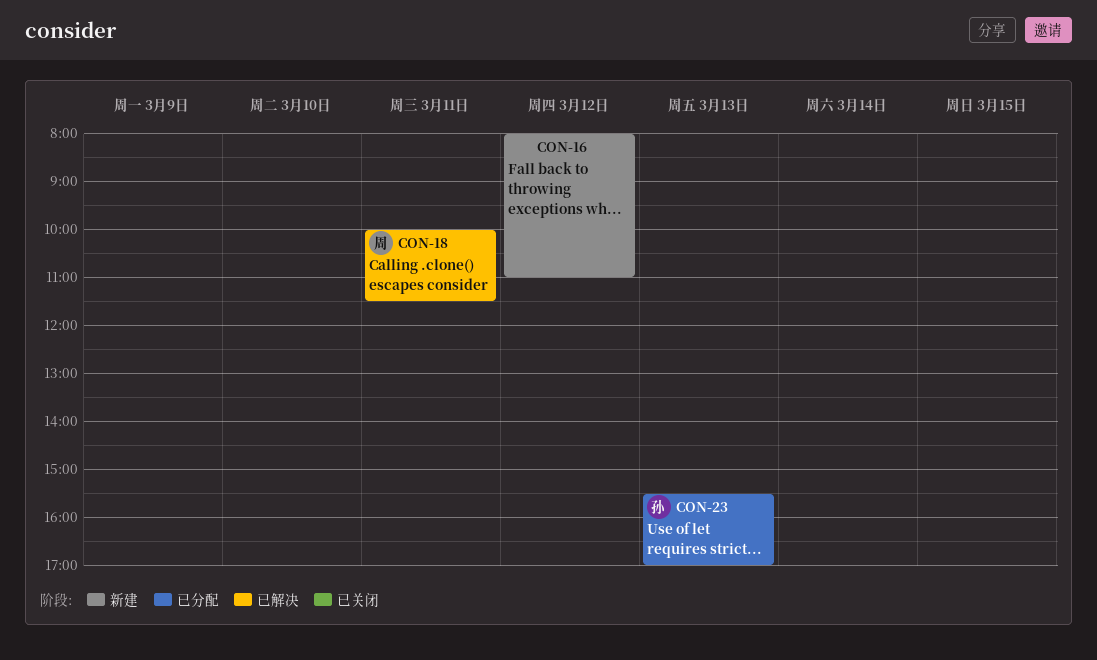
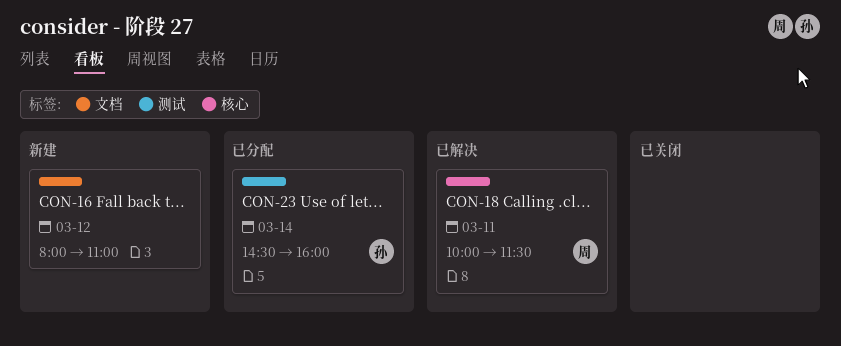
CON-23, day: Mar 13 -> Mar 14
CON-23, begins: 15:30 -> 14:30
CON-23, ends: 17:00 -> 16:00

